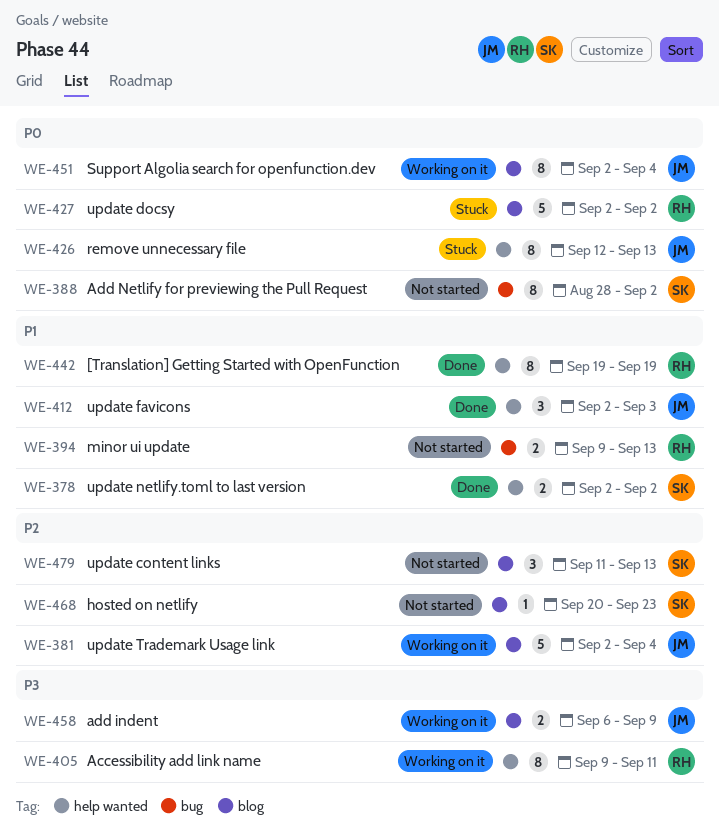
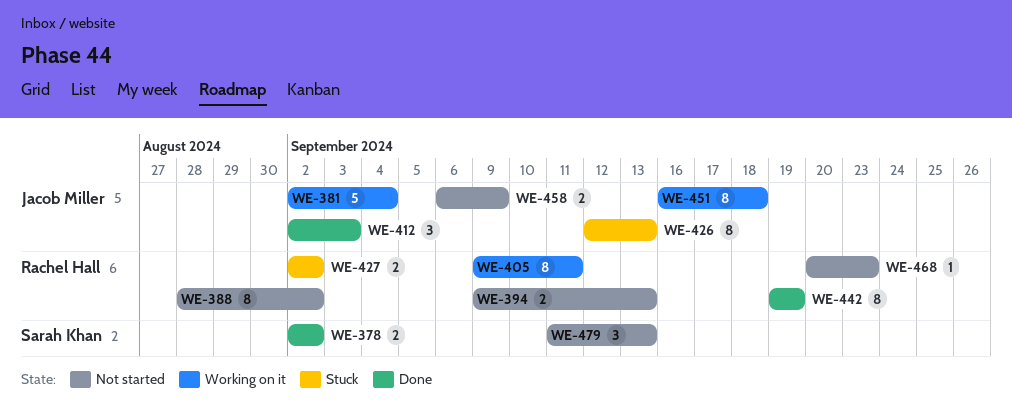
WE-388, owner: Sarah Khan -> Rachel Hall
WE-427, estimate: 5 -> 2
WE-451, start: Sep 2 -> Sep 16
WE-451, due: Sep 4 -> Sep 18
WE-458, status: Working on it -> Not started
WE-468, owner: Sarah Khan -> Rachel Hall

